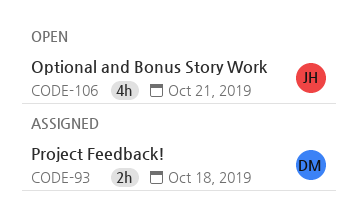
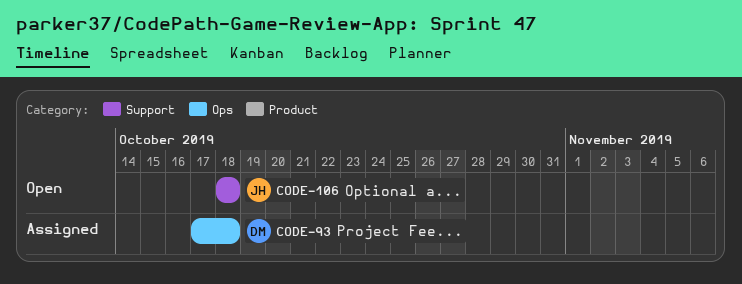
CODE-106, due: Oct 21 -> Oct 18

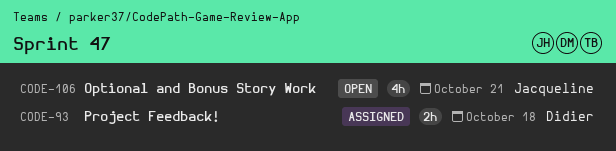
CODE-106, due: Oct 18 -> Oct 21

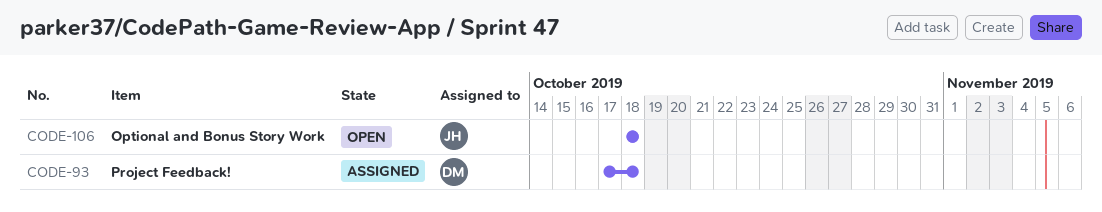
CODE-106, due: Oct 21 -> Oct 18

